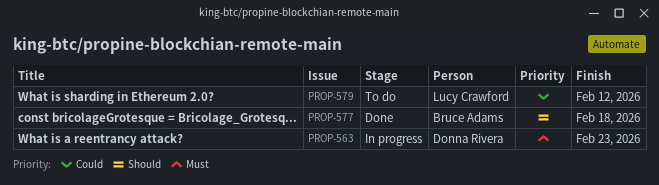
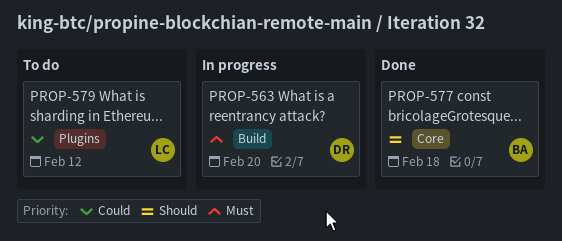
PROP-563, due: Feb 23 -> Feb 20

